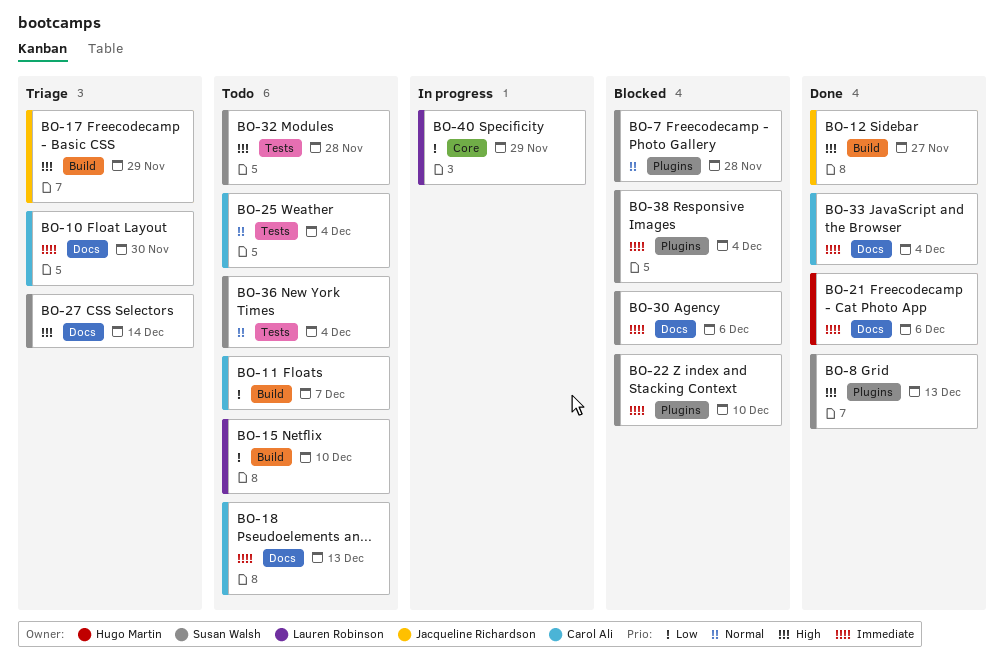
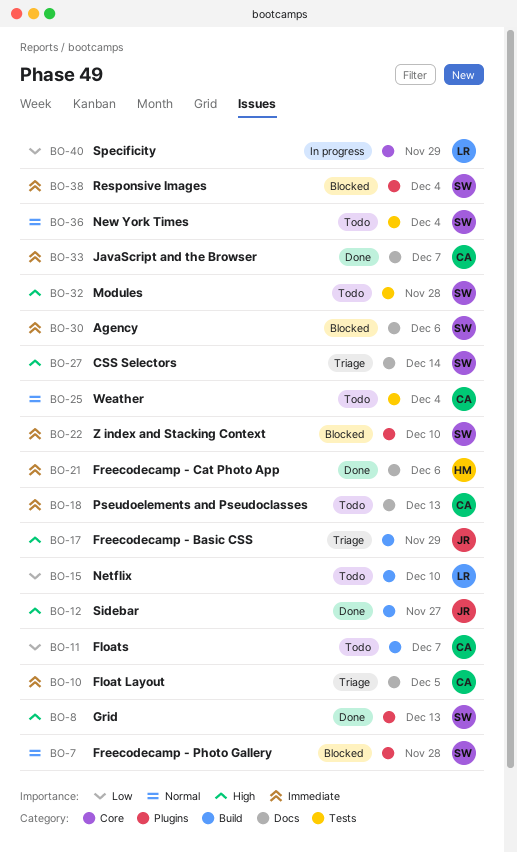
BO-10, due: Nov 30 -> Dec 5
BO-33, due: Dec 4 -> Dec 7

